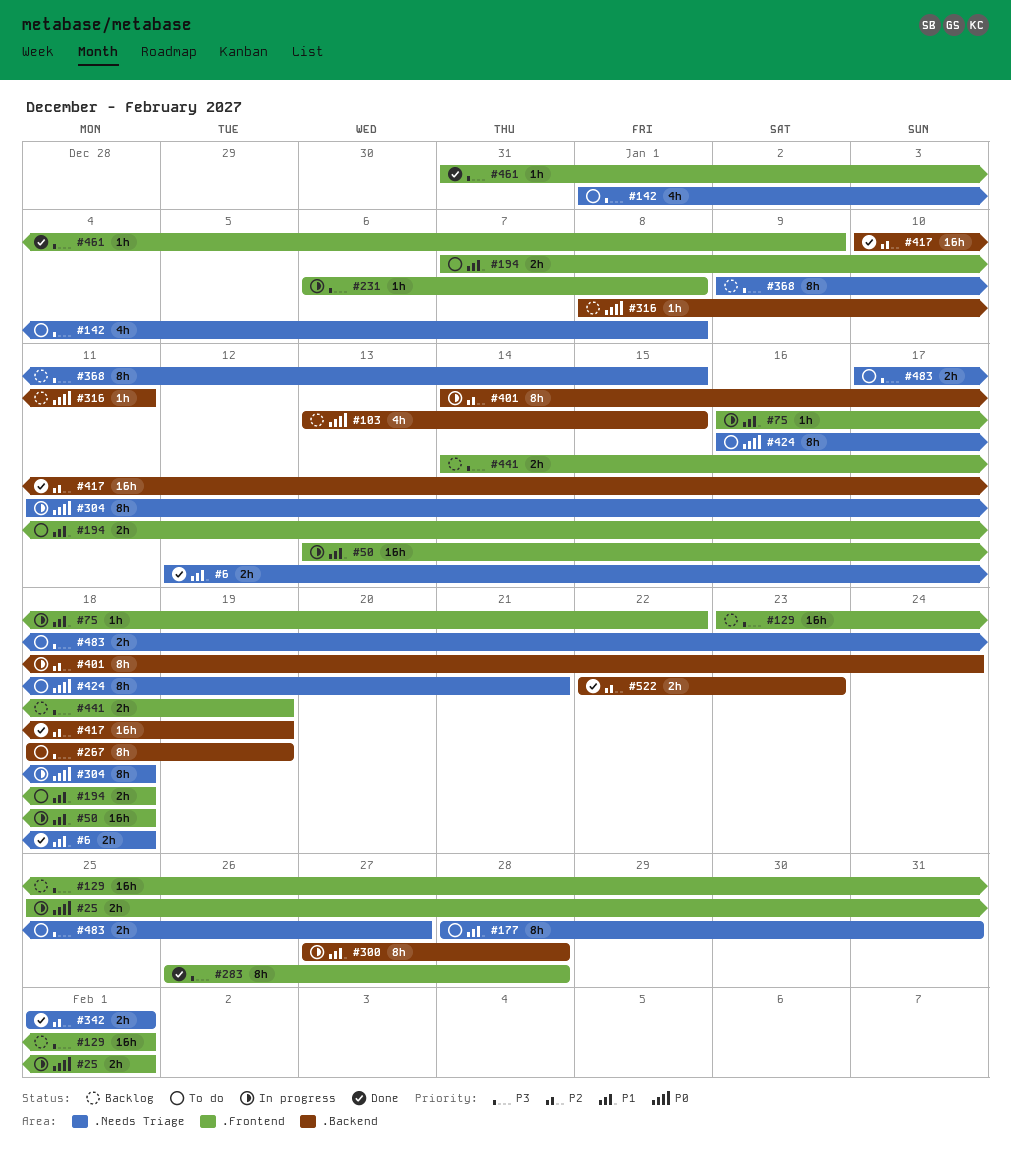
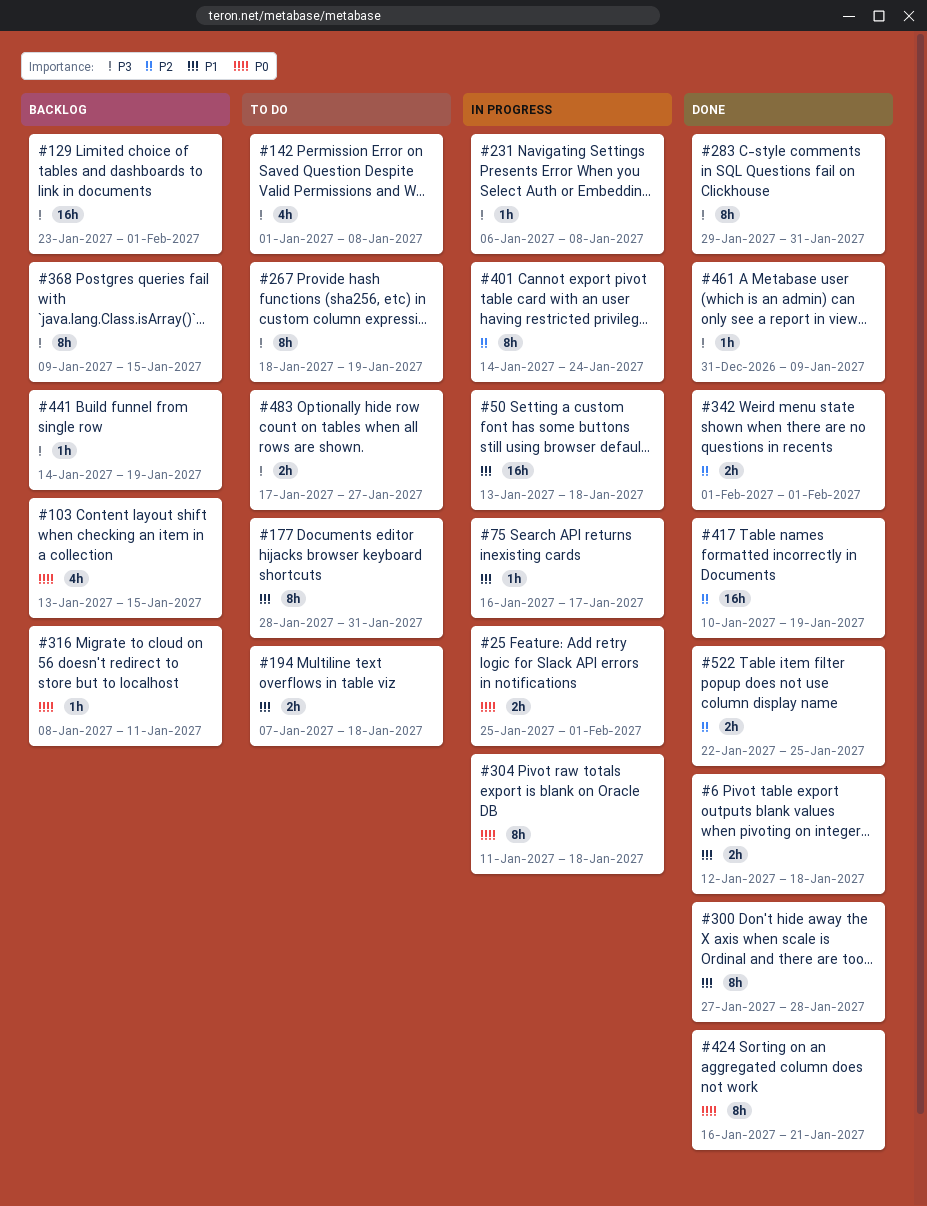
#75, due: Jan 22 -> Jan 17
#283, start: Jan 26 -> Jan 29
#283, due: Jan 28 -> Jan 31
#300, status: In progress -> Done
#424, status: To do -> Done
#441, estimate: 2h -> 1h
#522, due: Jan 23 -> Jan 25

